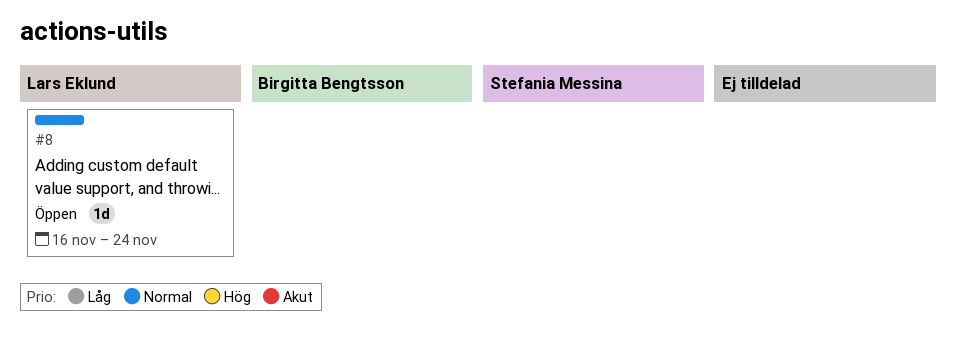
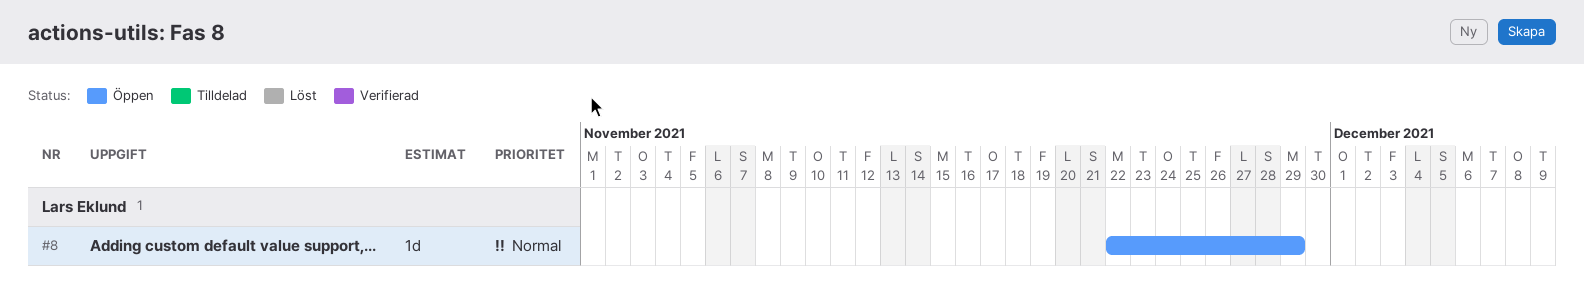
#8, start: Nov 16 -> Nov 22
#8, due: Nov 24 -> Nov 29

